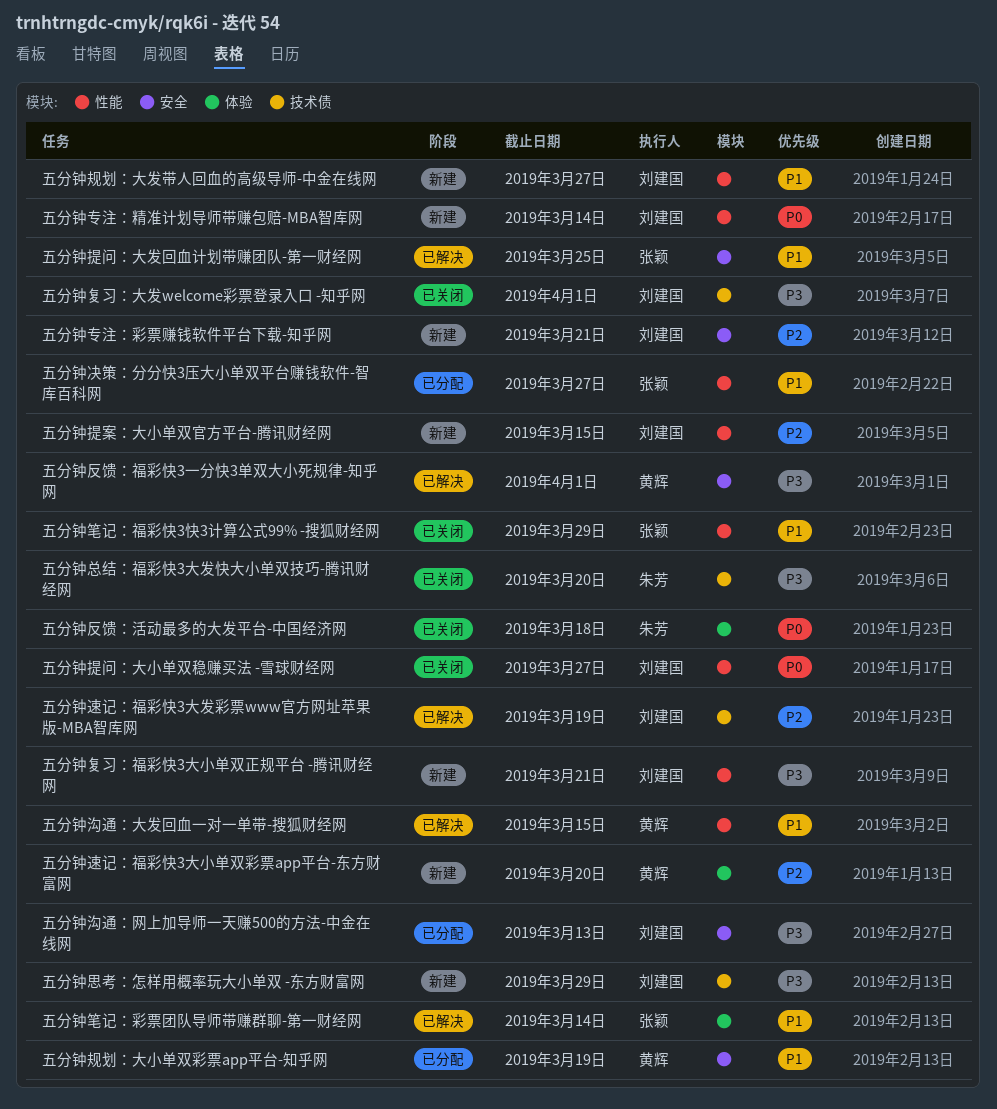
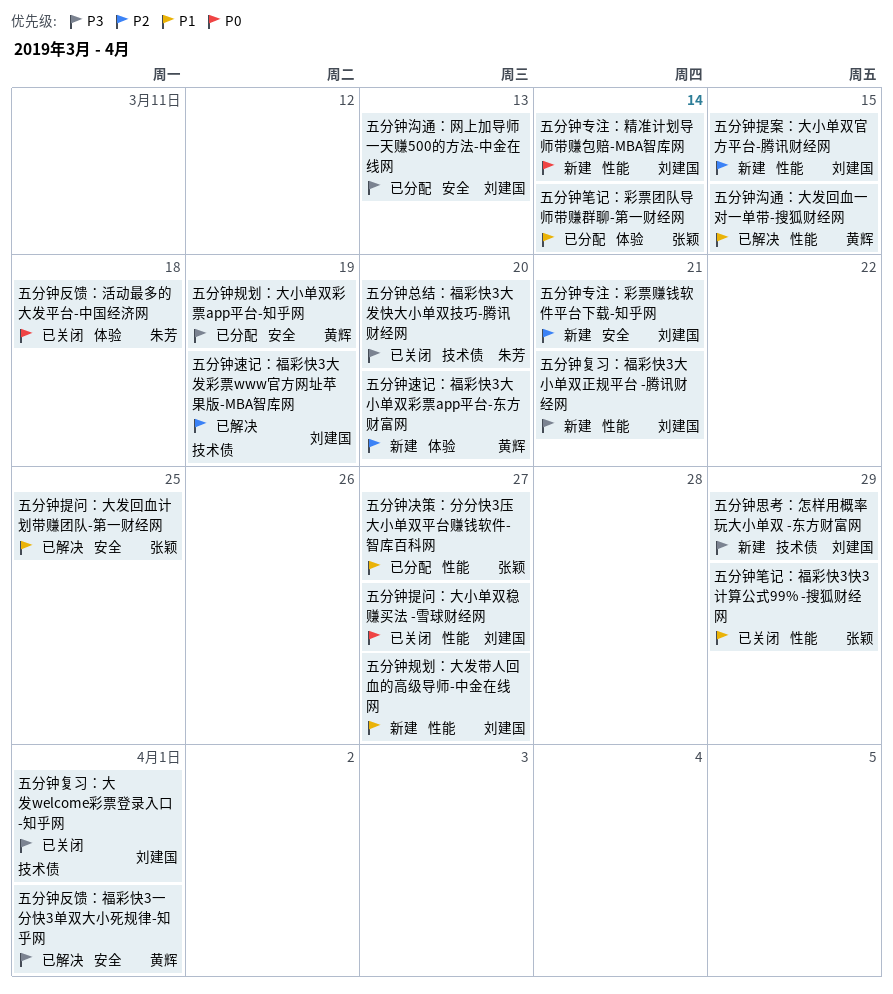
五分钟笔记：彩票团队导师带赚群聊-第一财经网, status: 已解决 -> 已分配
五分钟规划：大小单双彩票app平台-知乎网, priority: P1 -> P3

